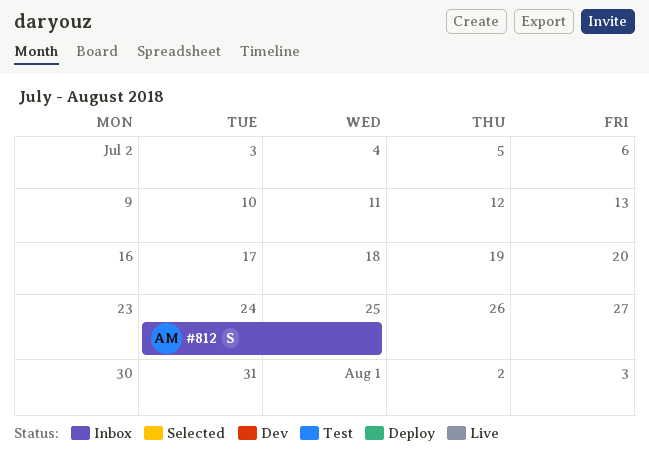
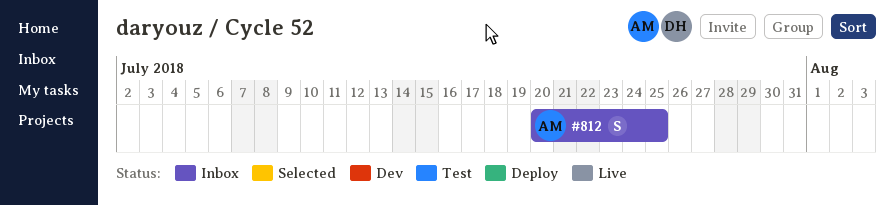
#812, start: Jul 24 -> Jul 20

